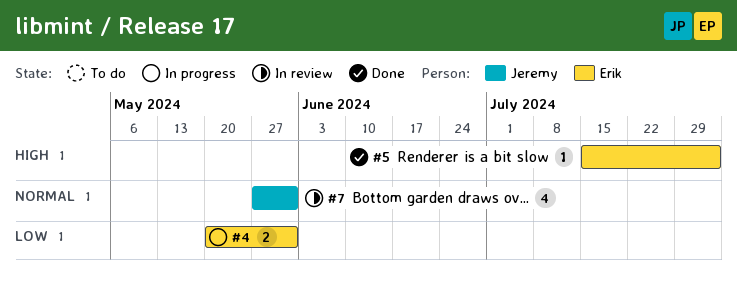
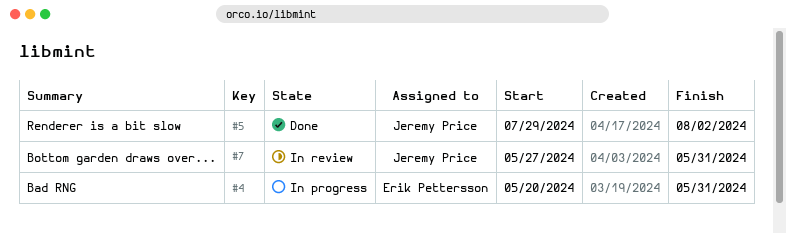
#5, owner: Erik Pettersson -> Jeremy Price
#5, start: Jul 15 -> Jul 29

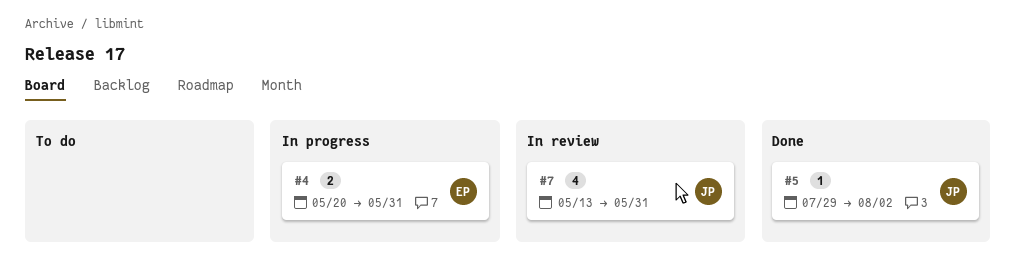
#7, start: May 27 -> May 13

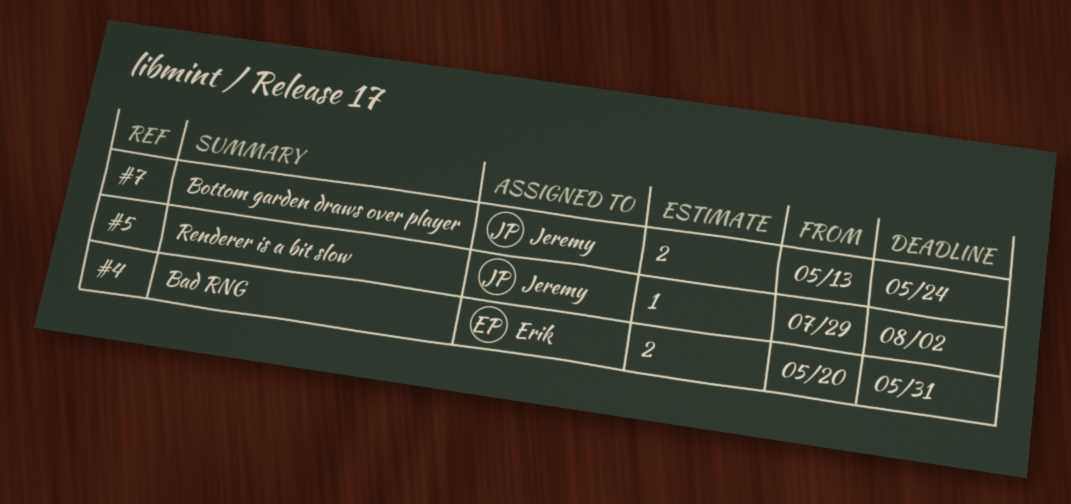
#7, estimate: 4 -> 2
#7, due: May 31 -> May 24

